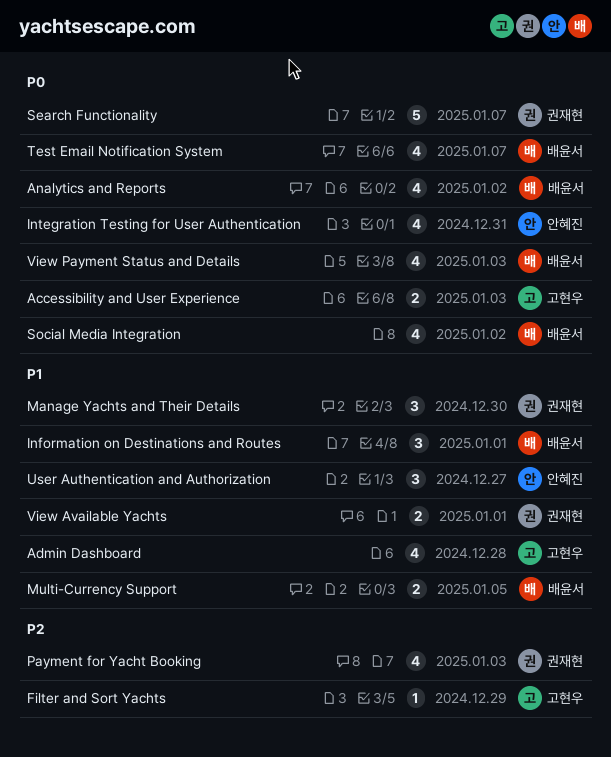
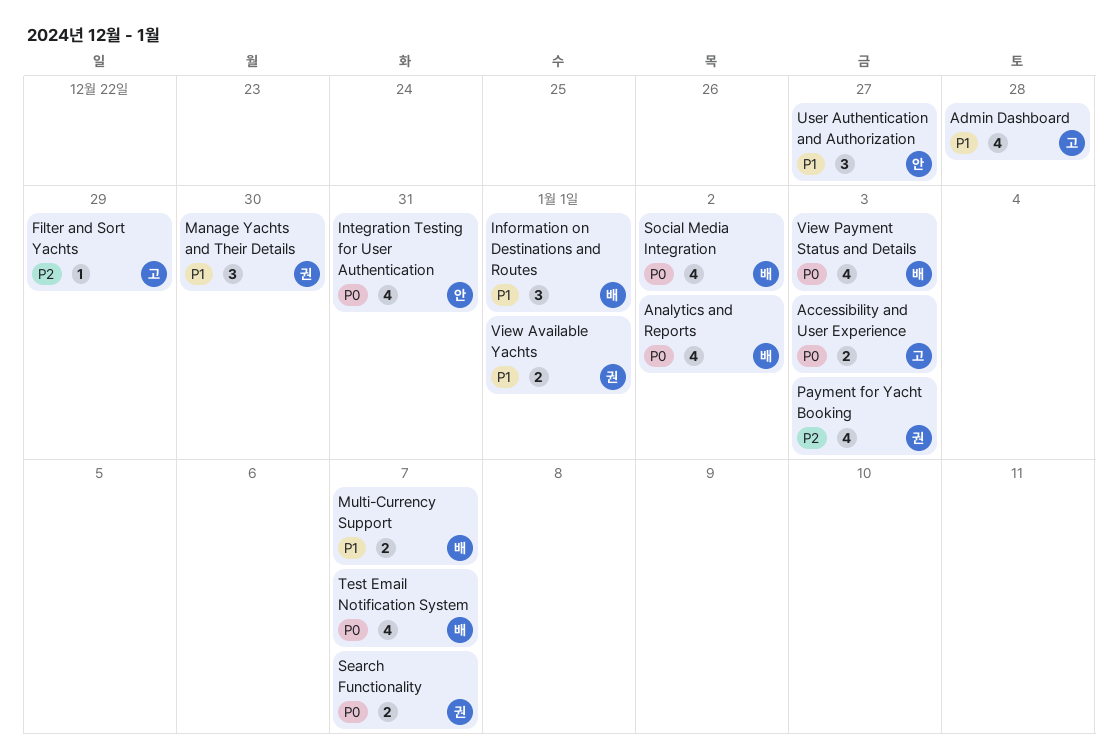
Multi-Currency Support, due: Jan 5 -> Jan 7
Search Functionality, estimate: 5 -> 2

